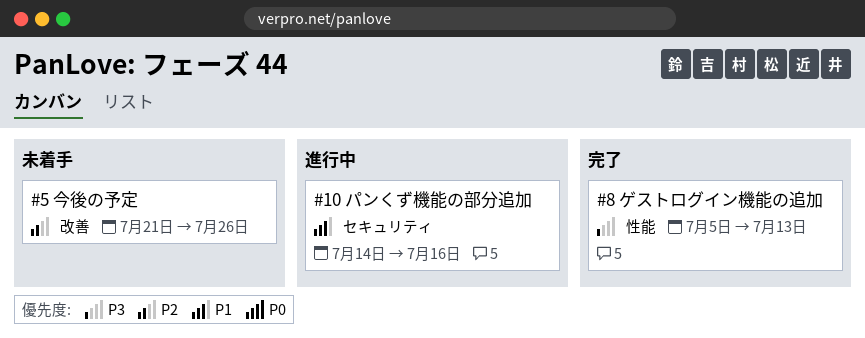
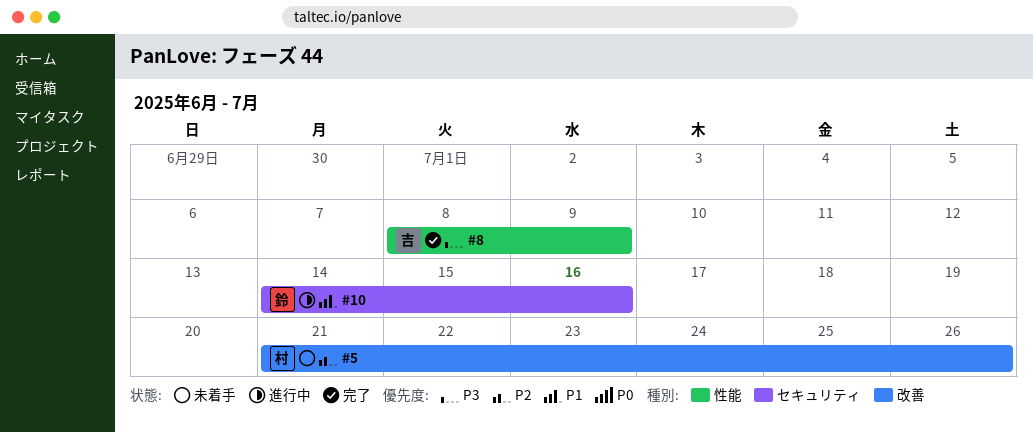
#8, start: Jul 5 -> Jul 8
#8, due: Jul 13 -> Jul 9

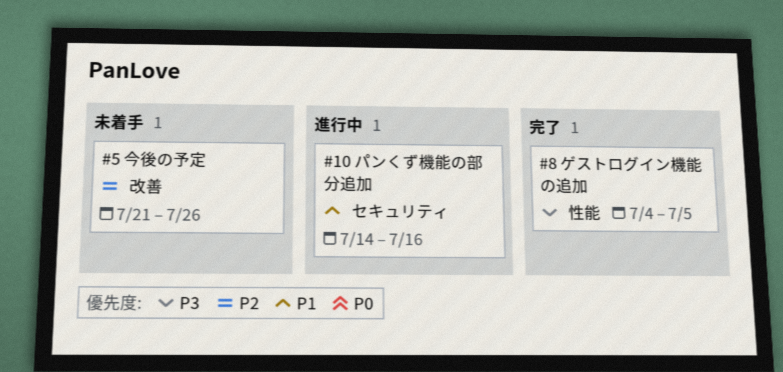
#8, start: Jul 8 -> Jul 4
#8, due: Jul 9 -> Jul 5

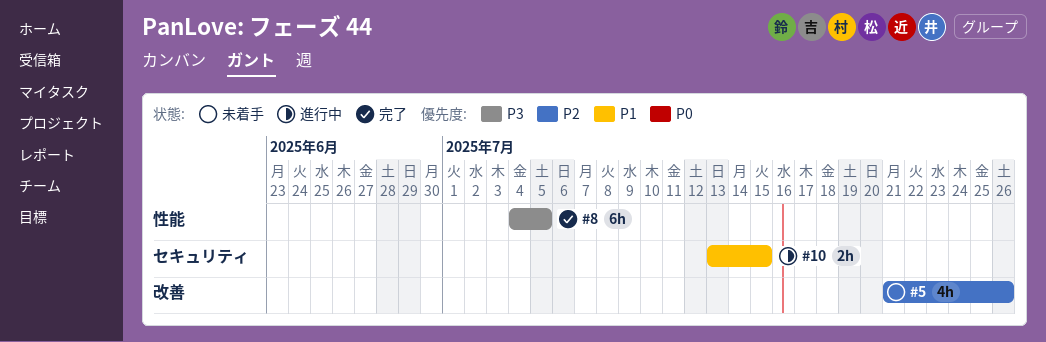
#10, start: Jul 14 -> Jul 13
#10, due: Jul 16 -> Jul 15

